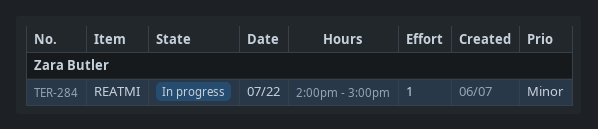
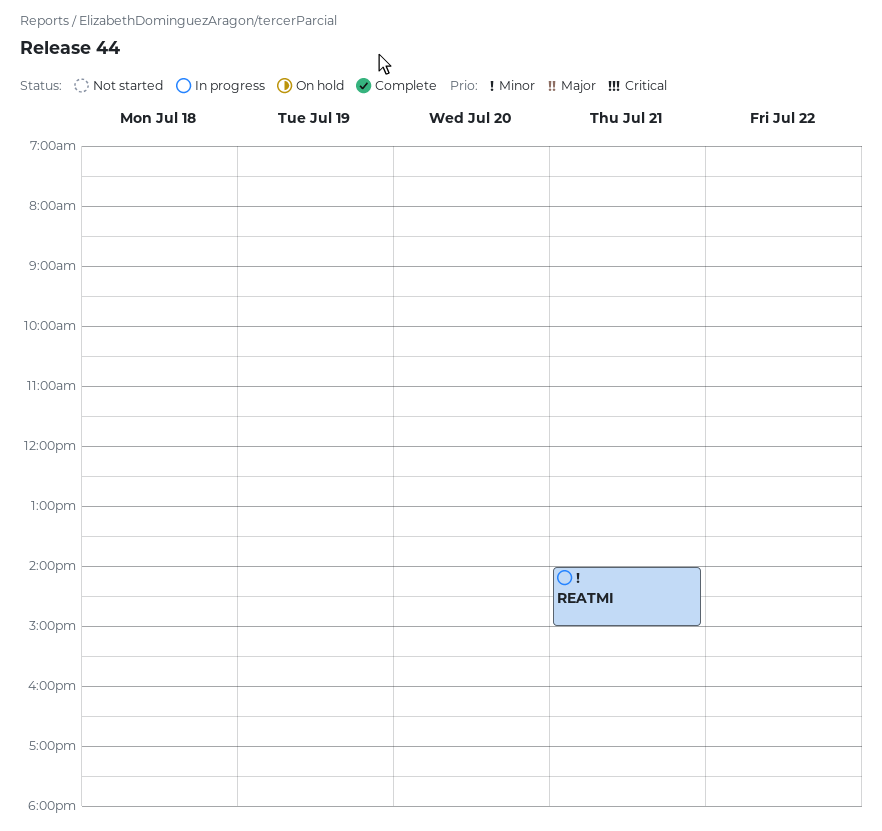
REATMI, day: Jul 22 -> Jul 21

